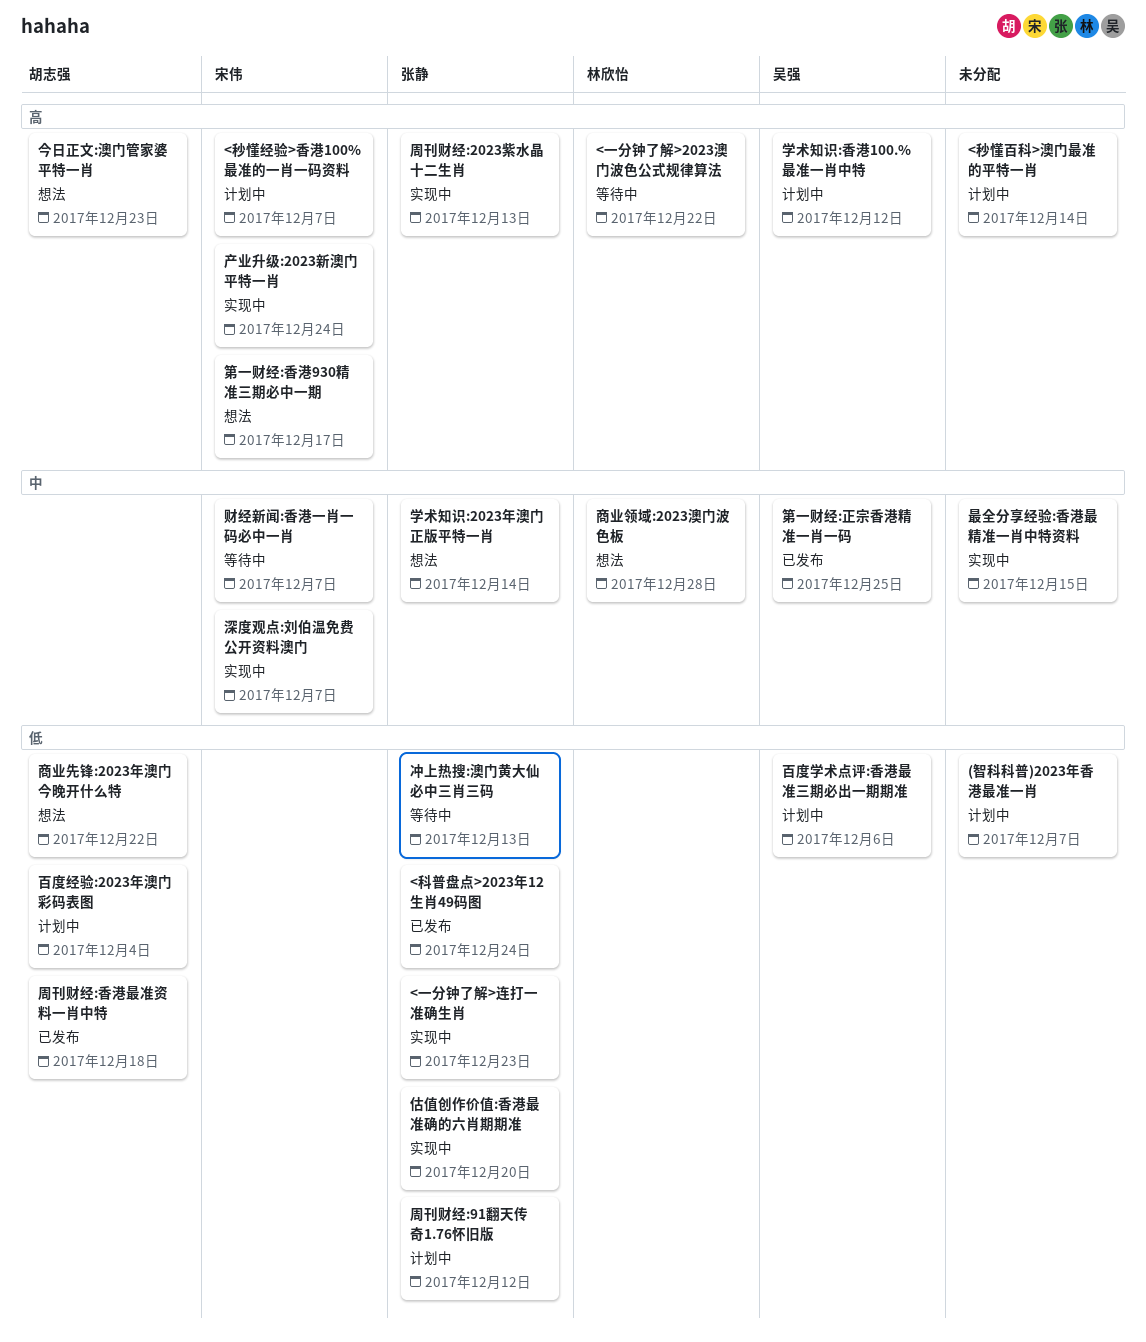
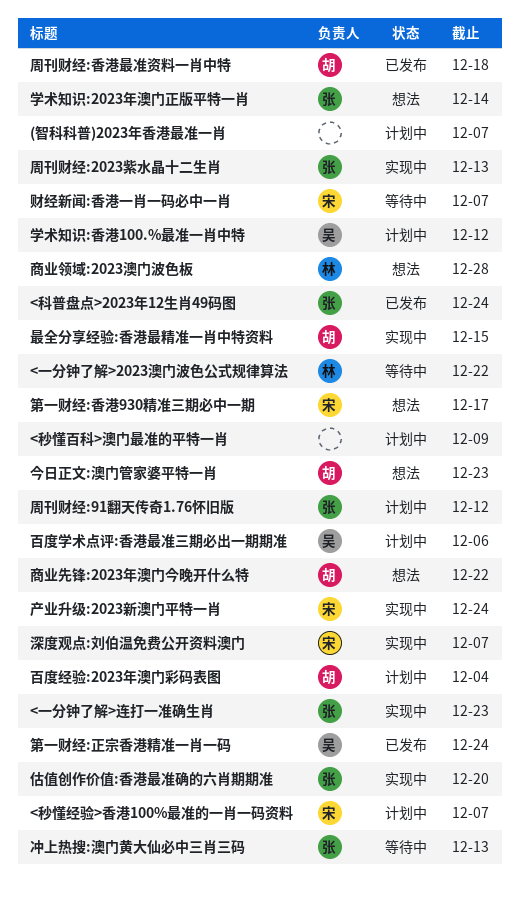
<秒懂百科>澳门最准的平特一肖, due: Dec 14 -> Dec 9
最全分享经验:香港最精准一肖中特资料, owner: none -> 胡志强
第一财经:正宗香港精准一肖一码, due: Dec 25 -> Dec 24

